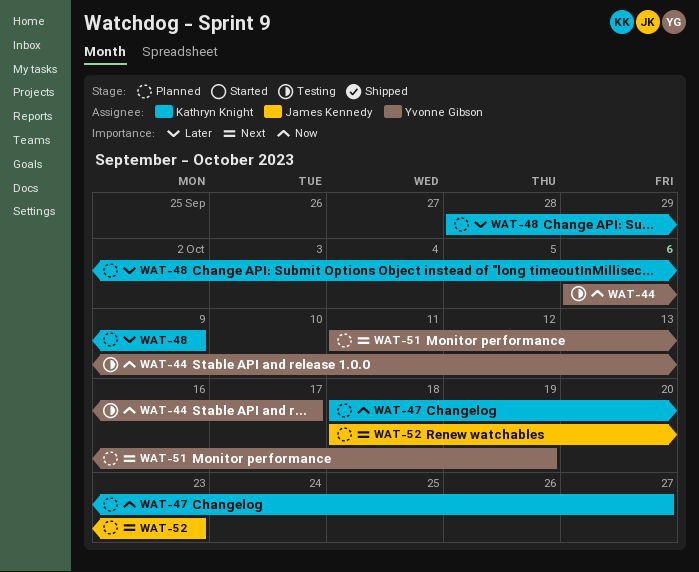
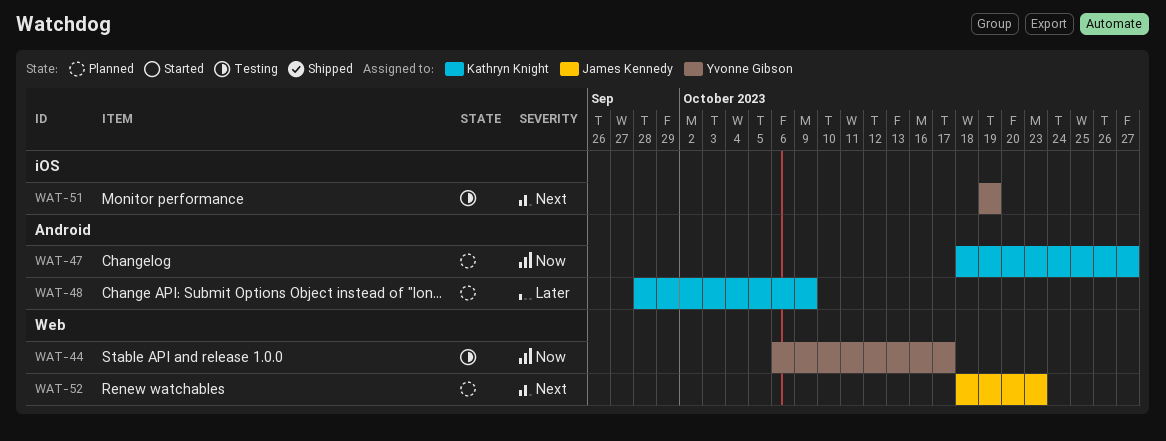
WAT-51, status: Planned -> Testing
WAT-51, start: Oct 11 -> Oct 19

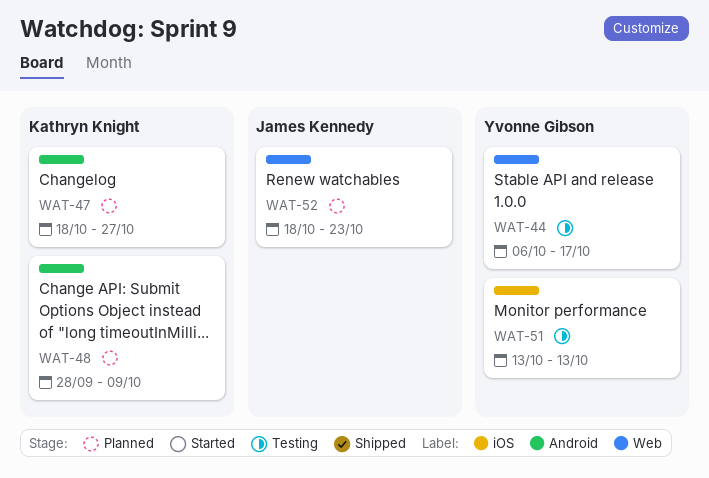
WAT-51, start: Oct 19 -> Oct 13
WAT-51, due: Oct 19 -> Oct 13

